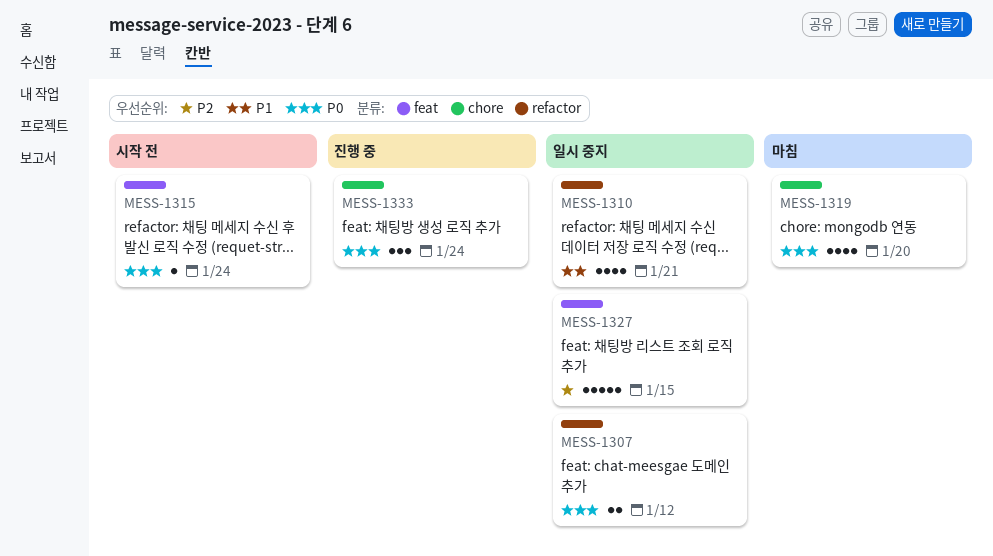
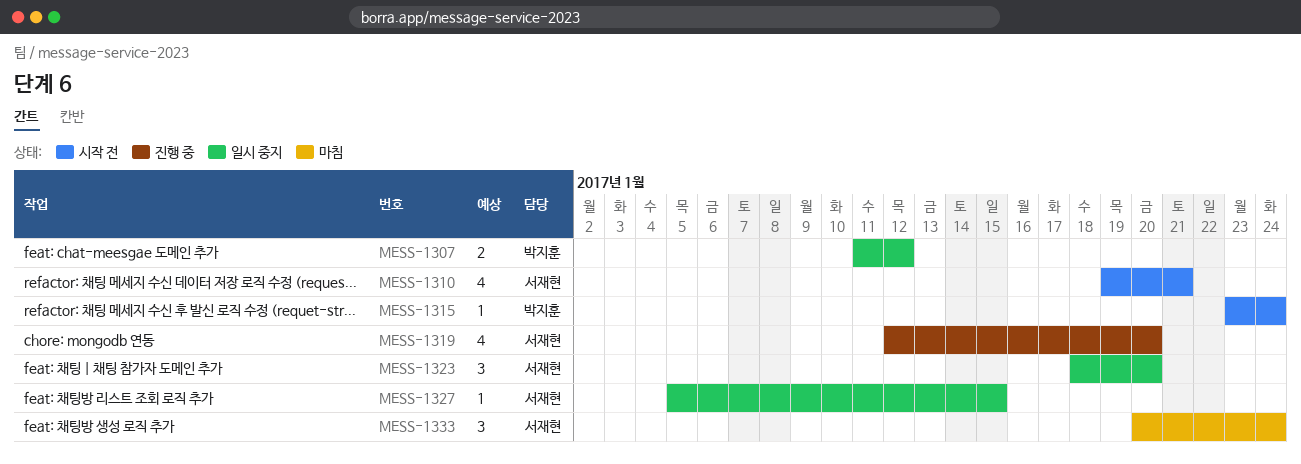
MESS-1310, status: 일시 중지 -> 시작 전
MESS-1319, status: 마침 -> 진행 중
MESS-1323: none -> present
MESS-1327, estimate: 5 -> 1
MESS-1333, status: 진행 중 -> 마침

